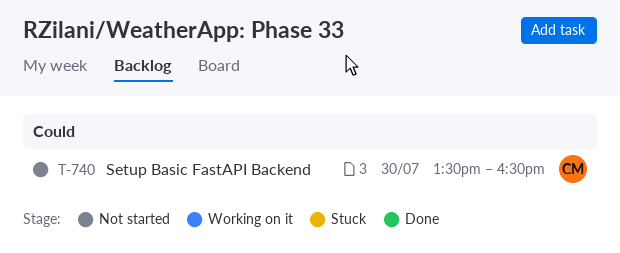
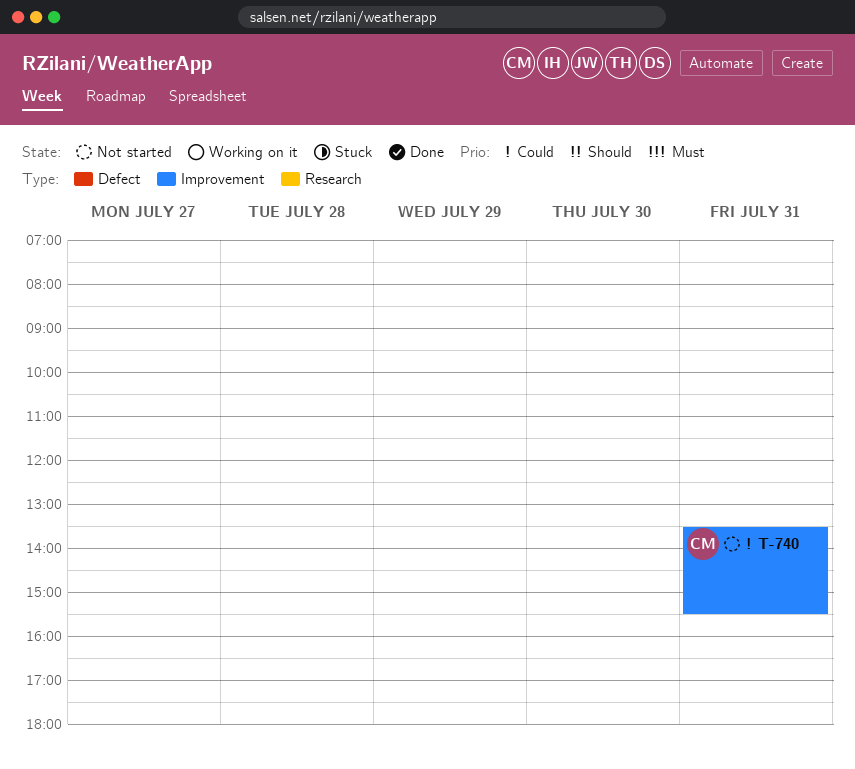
T-740, day: Jul 30 -> Jul 31
T-740, ends: 16:30 -> 15:30

